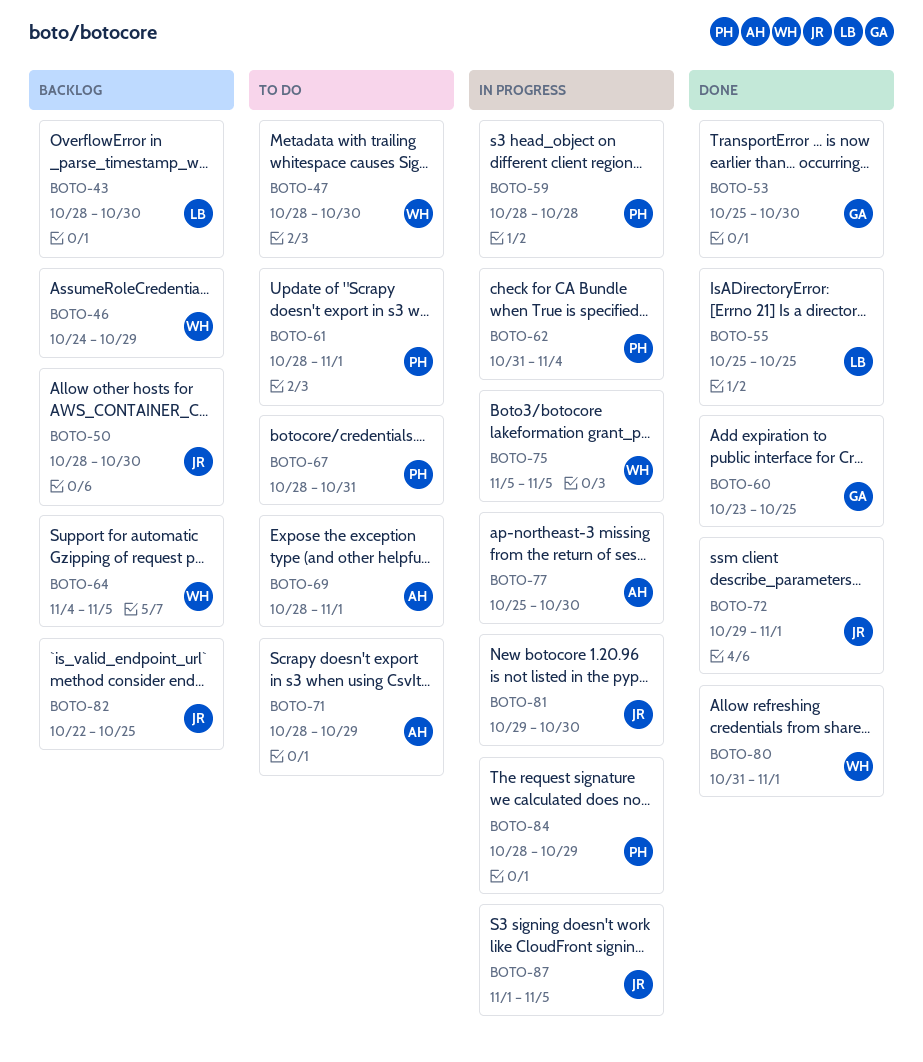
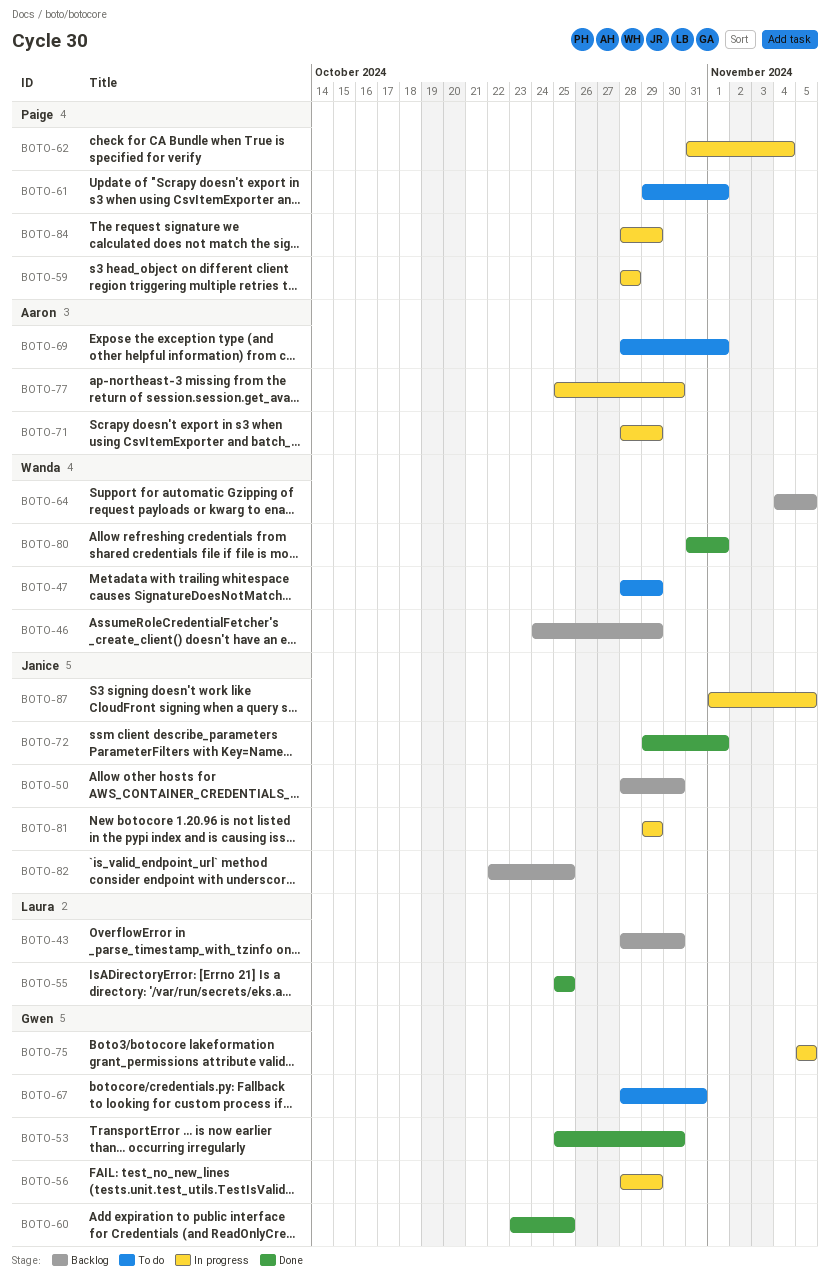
BOTO-47, due: Oct 30 -> Oct 29
BOTO-56: none -> present
BOTO-61, start: Oct 28 -> Oct 29
BOTO-67, owner: Paige -> Gwen
BOTO-71, status: To do -> In progress
BOTO-75, owner: Wanda -> Gwen
BOTO-81, due: Oct 30 -> Oct 29

